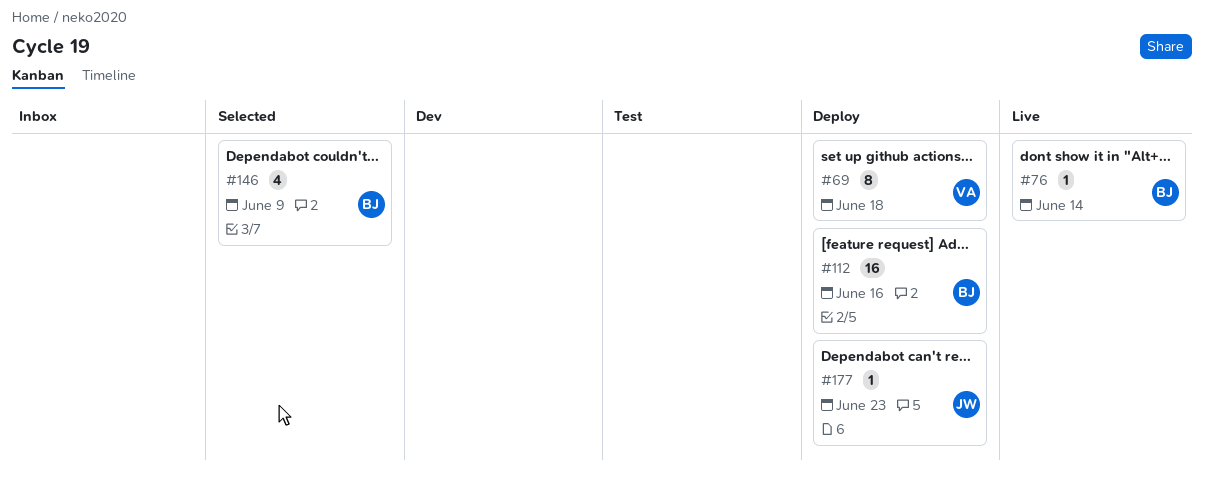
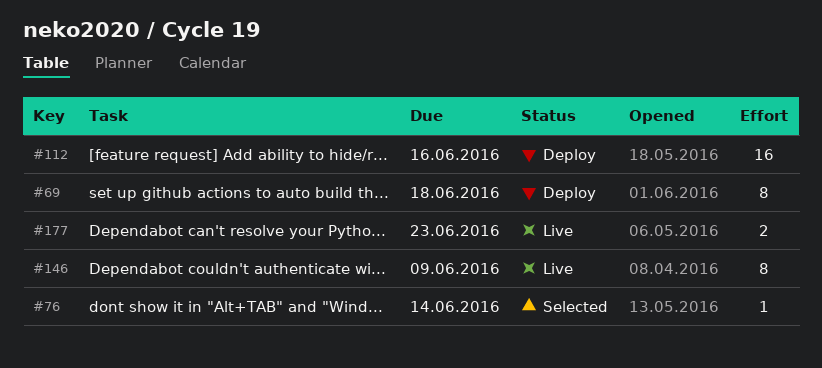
#76, status: Live -> Selected
#146, status: Selected -> Live
#146, estimate: 4 -> 8
#177, status: Deploy -> Live
#177, estimate: 1 -> 2

